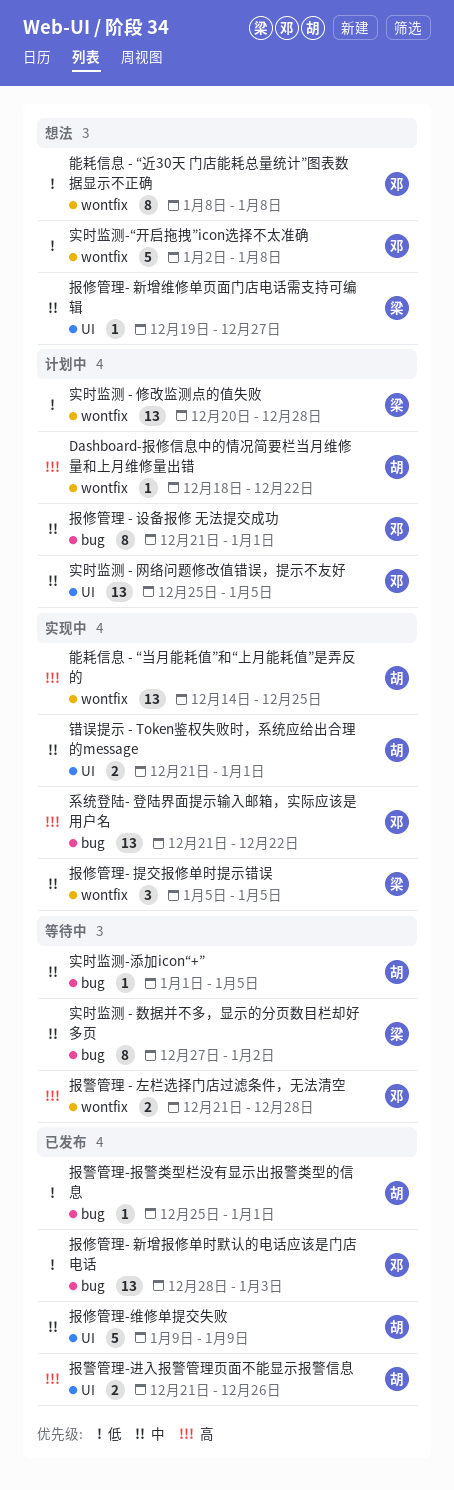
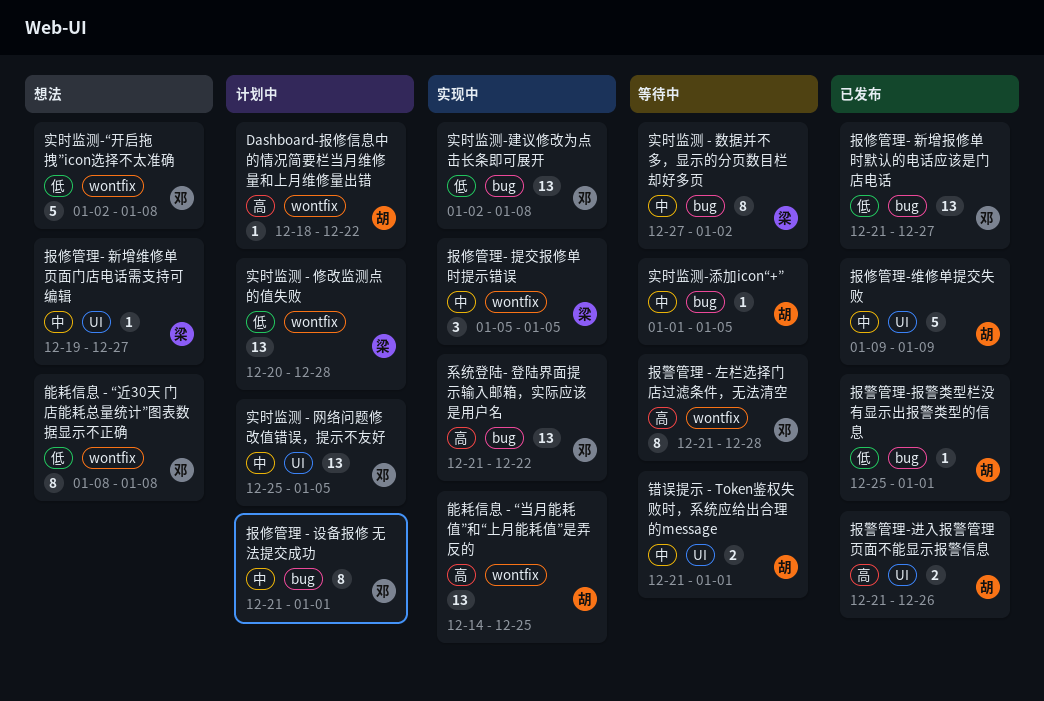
实时监测-建议修改为点击长条即可展开: none -> present
报修管理- 新增报修单时默认的电话应该是门店电话, start: Dec 28 -> Dec 21
报修管理- 新增报修单时默认的电话应该是门店电话, due: Jan 3 -> Dec 27
报警管理 - 左栏选择门店过滤条件，无法清空, estimate: 2 -> 8
错误提示 - Token鉴权失败时，系统应给出合理的message, status: 实现中 -> 等待中

